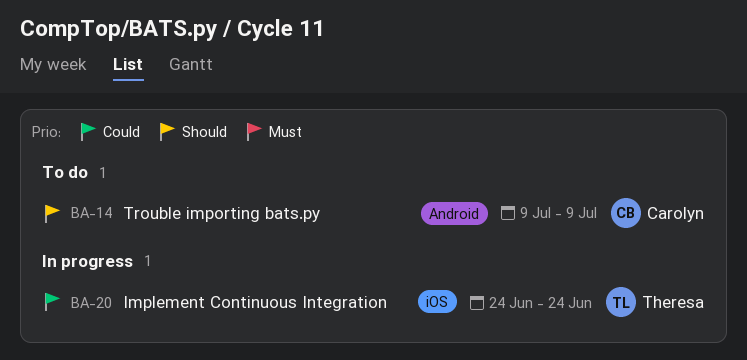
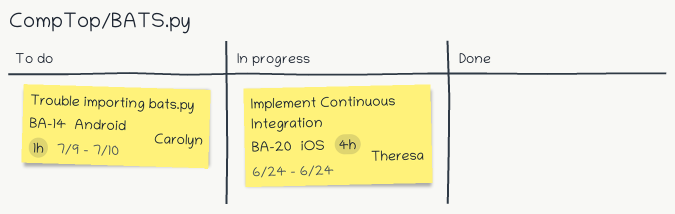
BA-14, due: Jul 9 -> Jul 10

